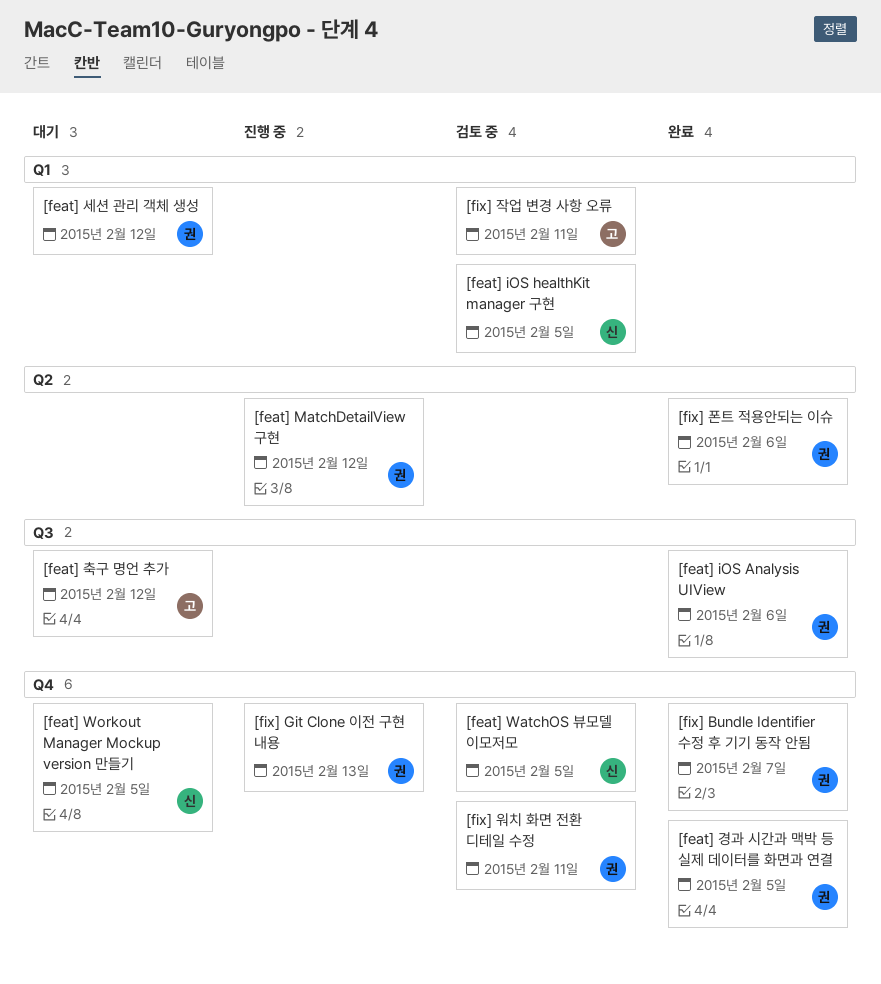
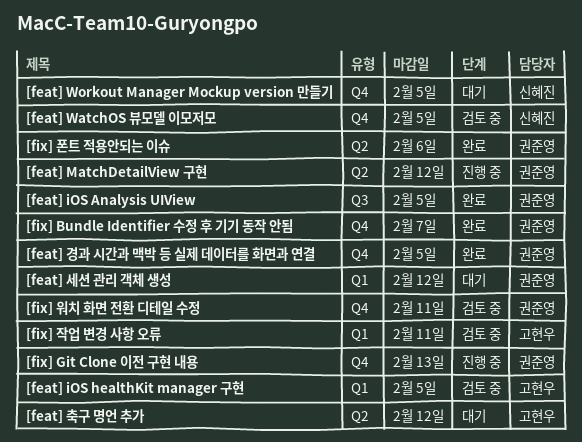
[feat] iOS Analysis UIView, due: Feb 6 -> Feb 5
[feat] iOS healthKit manager 구현, owner: 신혜진 -> 고현우
[feat] 축구 명언 추가, label: Q3 -> Q2

